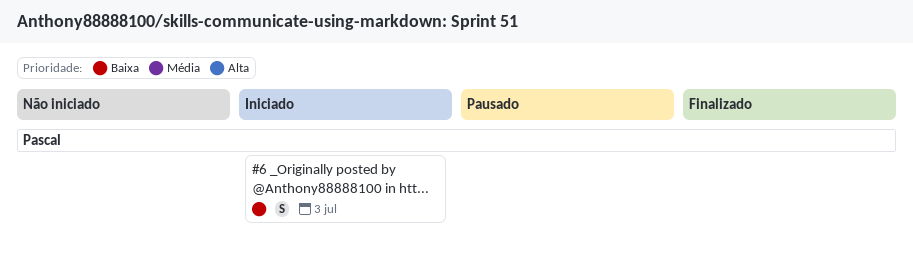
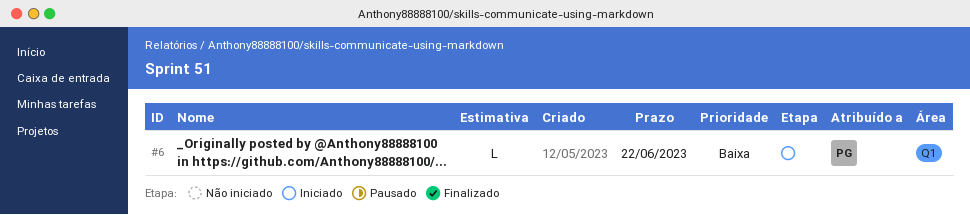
#6, estimate: S -> L
#6, due: Jul 3 -> Jun 22

